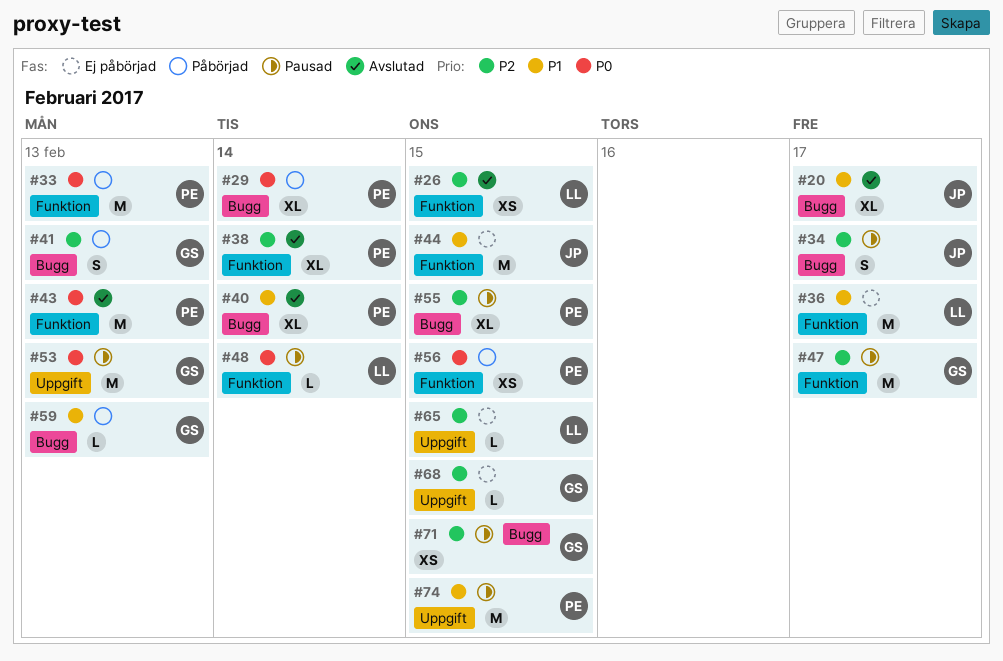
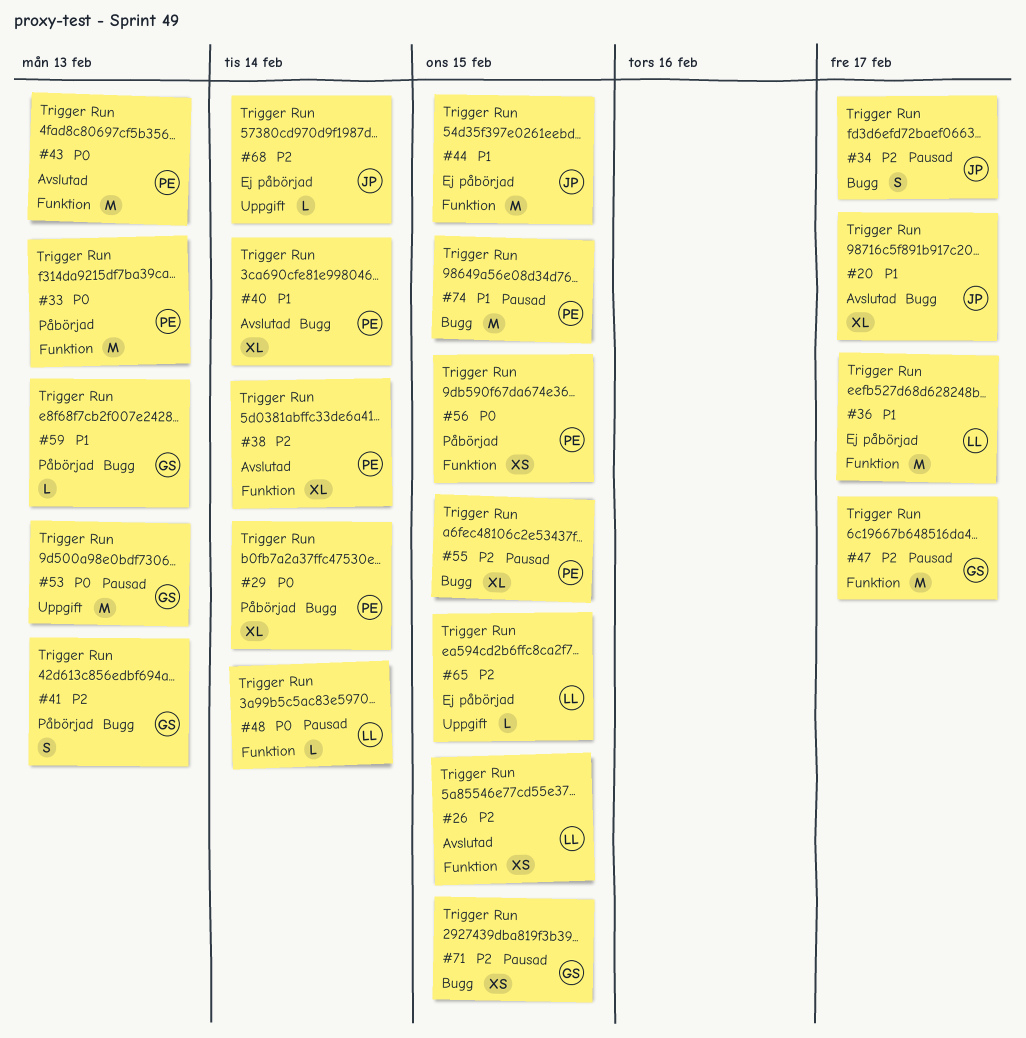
#68, owner: GS -> JP
#68, due: Feb 15 -> Feb 14
#74, label: Uppgift -> Bugg

